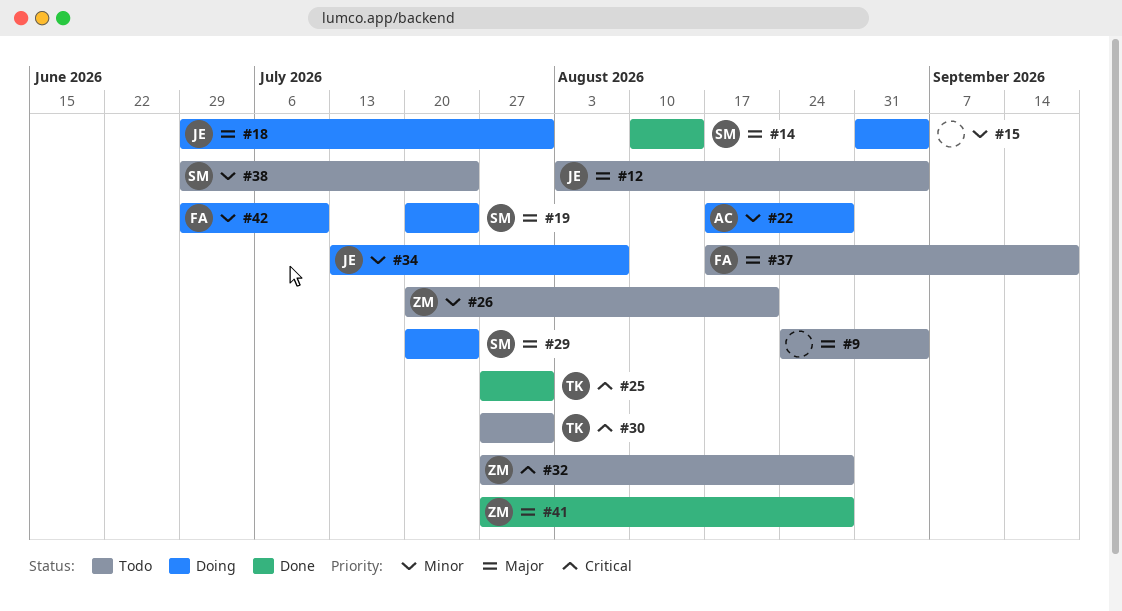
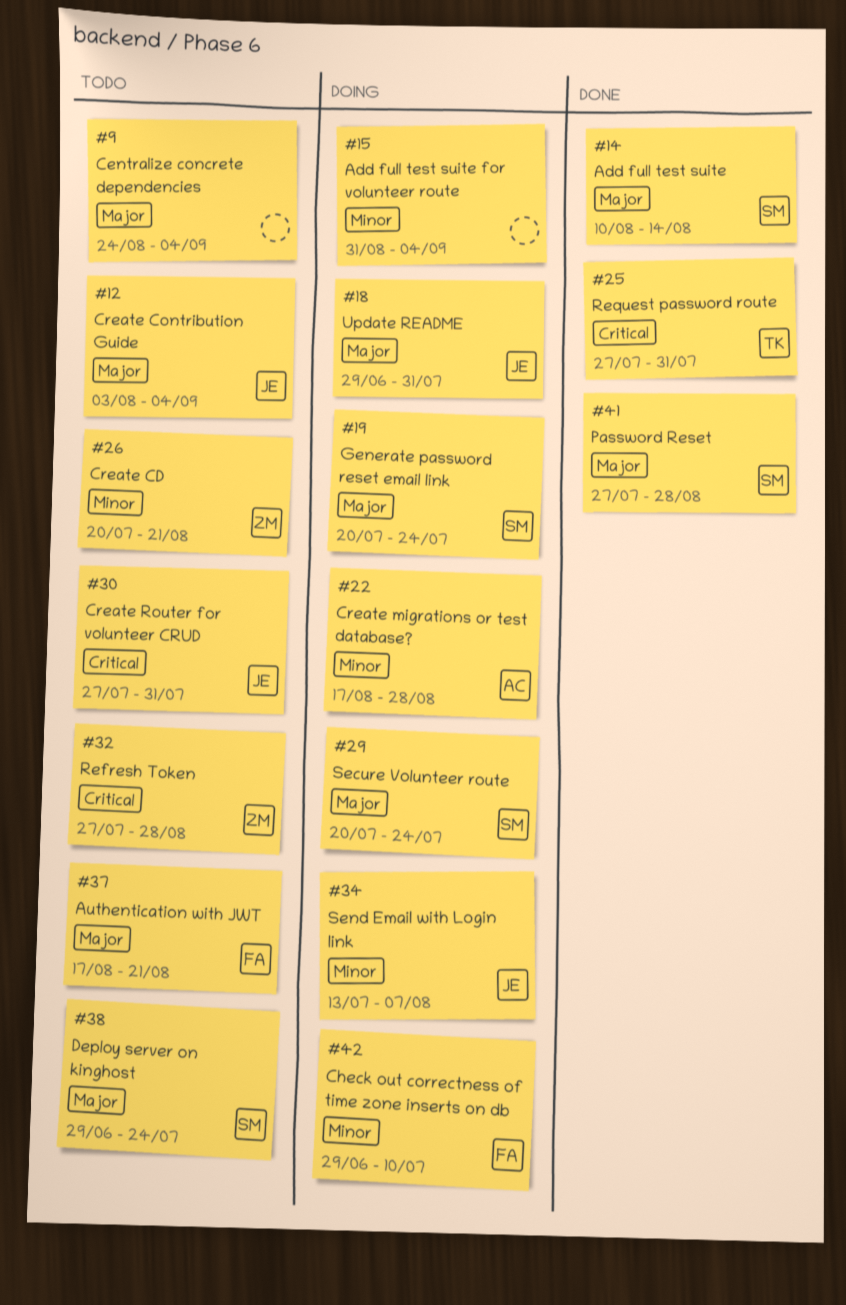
#30, owner: TK -> JE
#37, due: Sep 18 -> Aug 21
#38, priority: Minor -> Major
#41, owner: ZM -> SM

